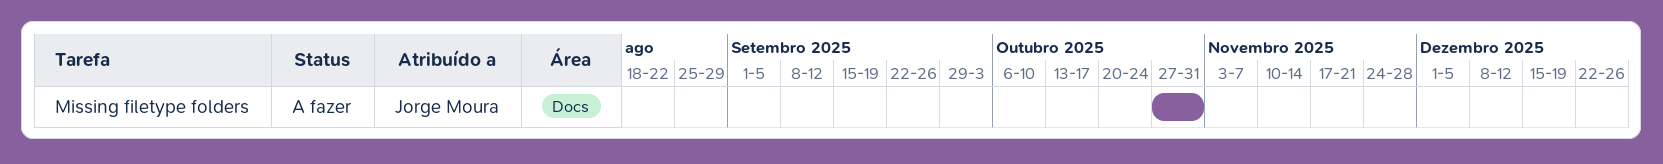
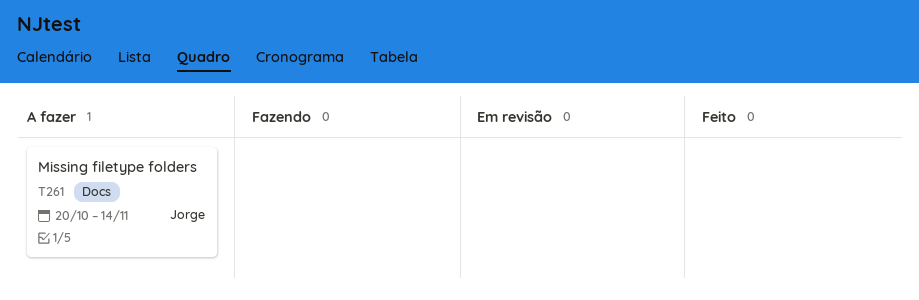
Missing filetype folders, start: Oct 27 -> Oct 20
Missing filetype folders, due: Oct 31 -> Nov 14

